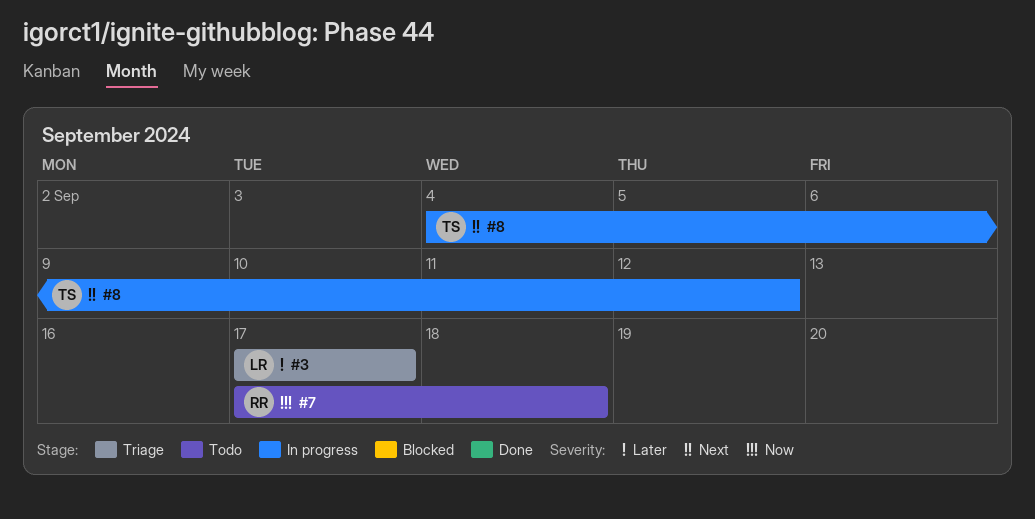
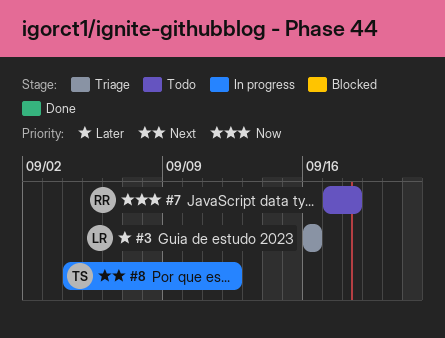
#3, start: Sep 17 -> Sep 16
#3, due: Sep 17 -> Sep 16

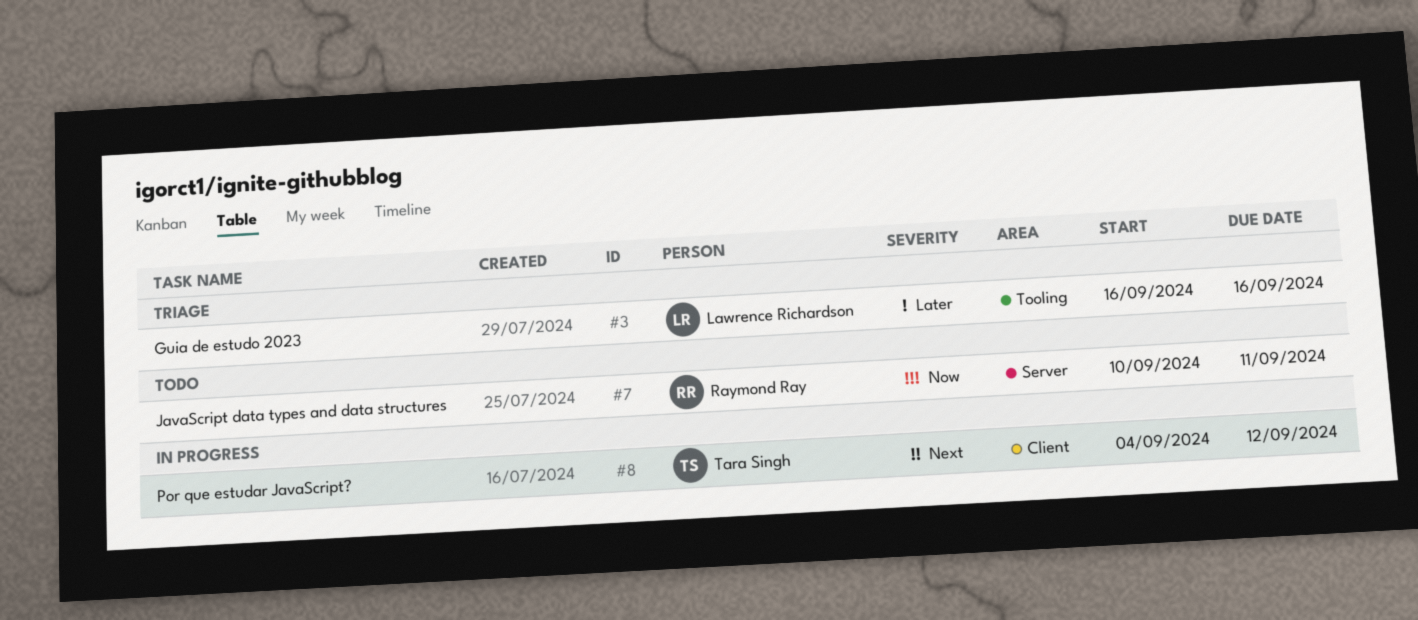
#7, start: Sep 17 -> Sep 10
#7, due: Sep 18 -> Sep 11

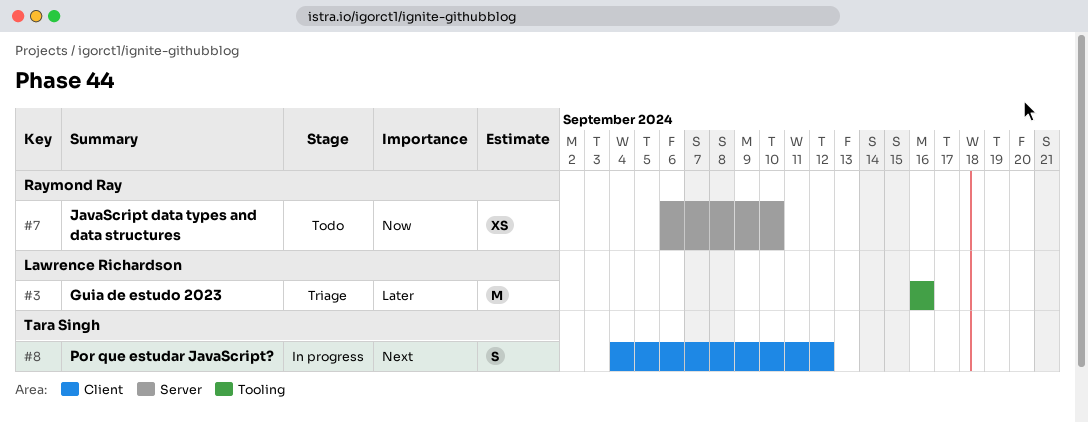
#7, start: Sep 10 -> Sep 6
#7, due: Sep 11 -> Sep 10

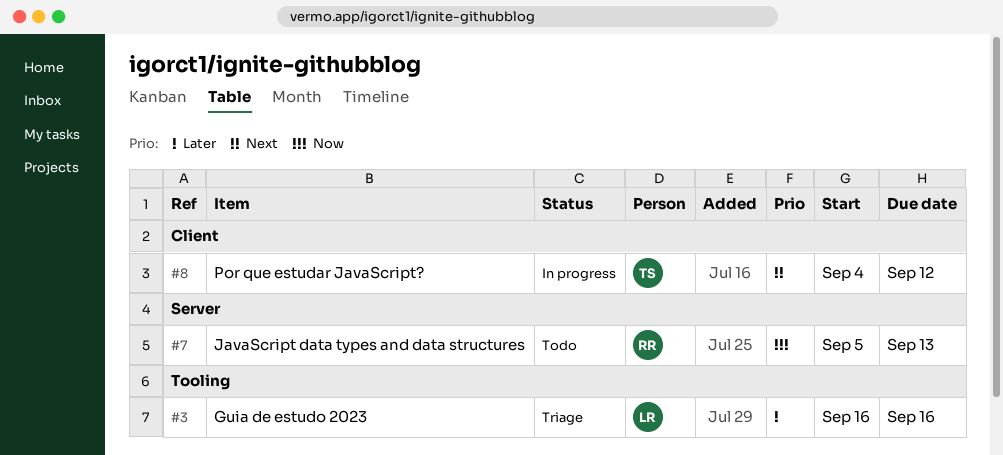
#7, start: Sep 6 -> Sep 5
#7, due: Sep 10 -> Sep 13

